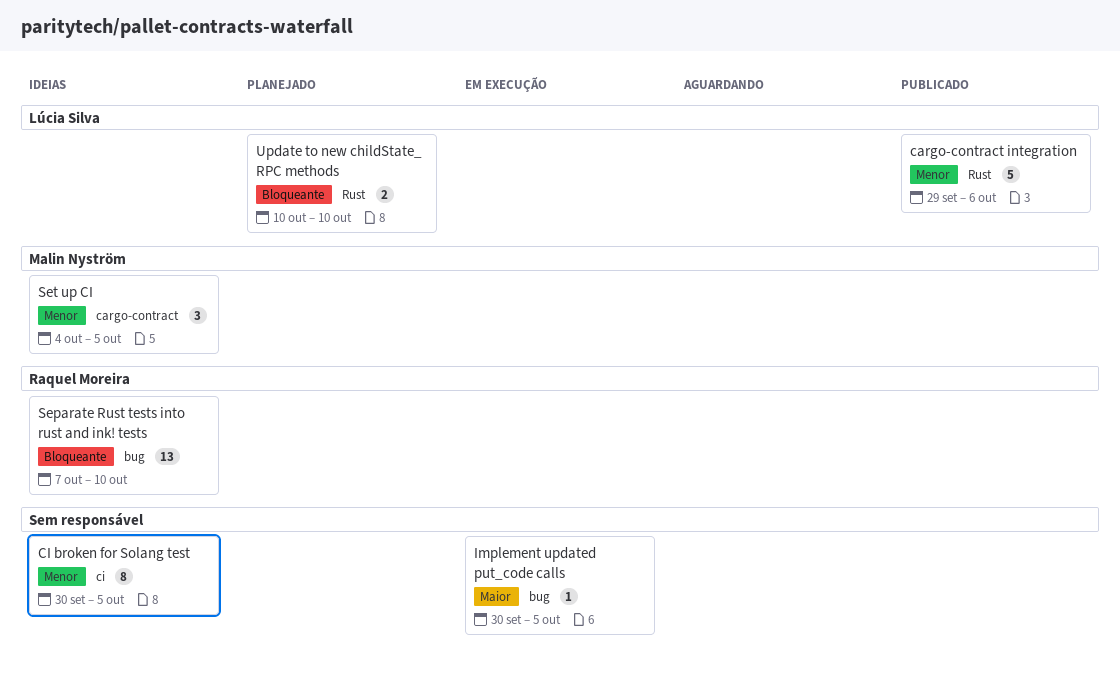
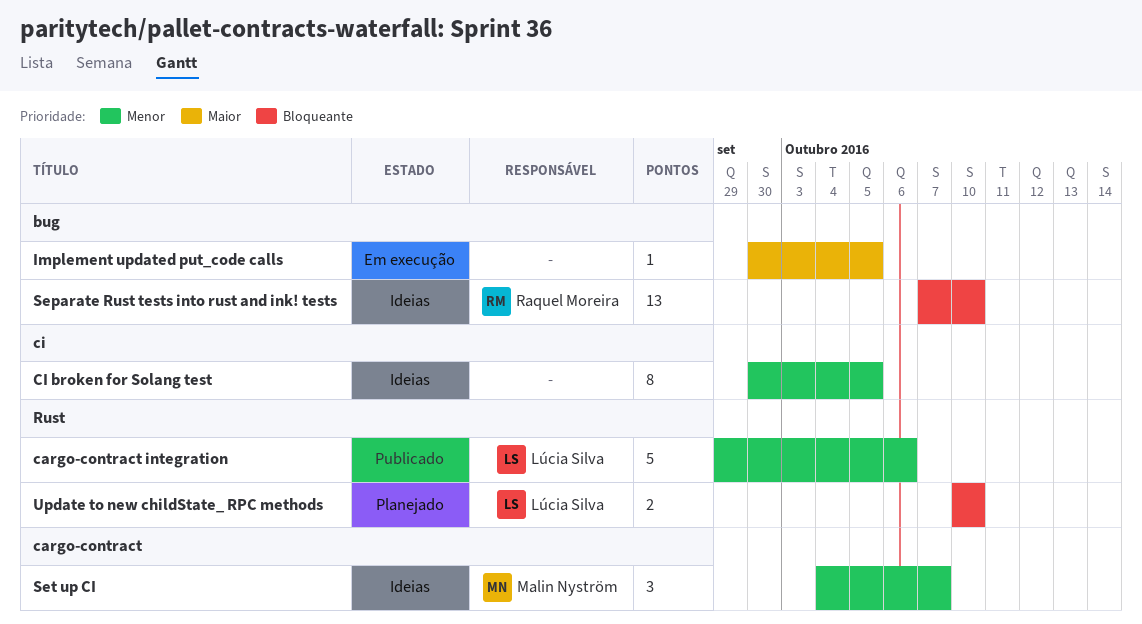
Set up CI, due: Oct 5 -> Oct 7

